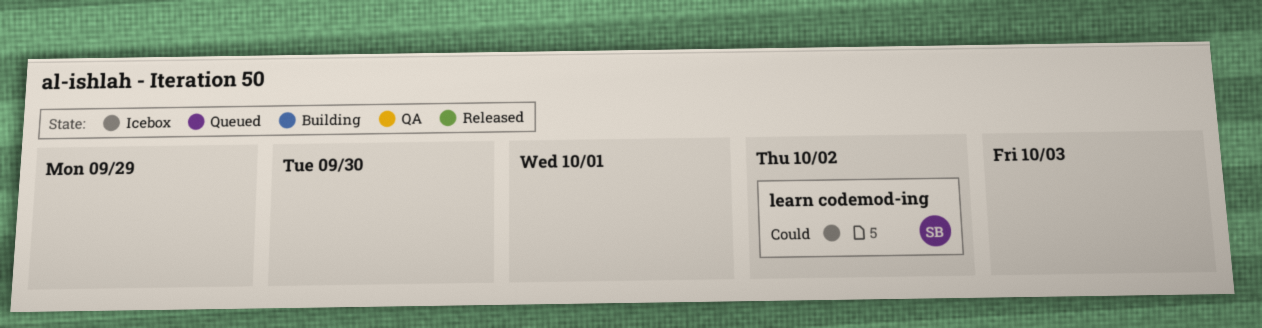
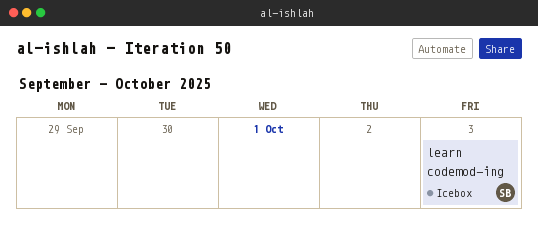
learn codemod-ing, due: Oct 2 -> Oct 3

